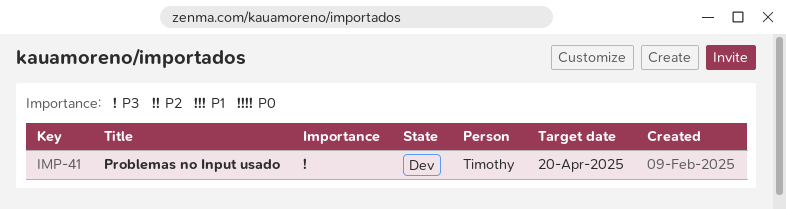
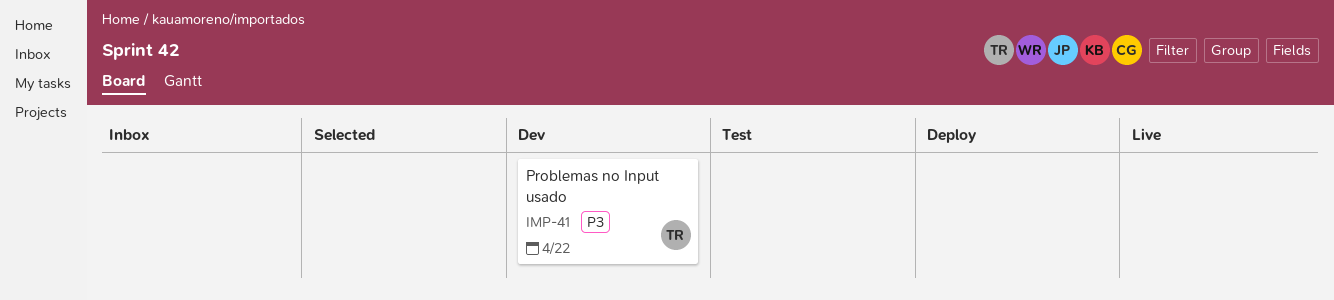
IMP-41, due: Apr 20 -> Apr 22

